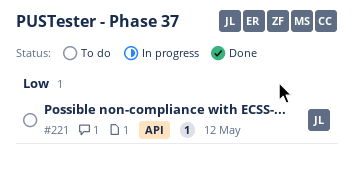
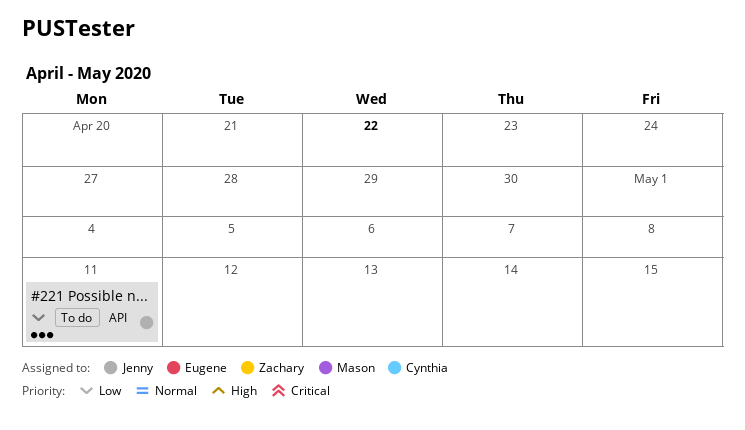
#221, estimate: 1 -> 3
#221, due: May 12 -> May 11

